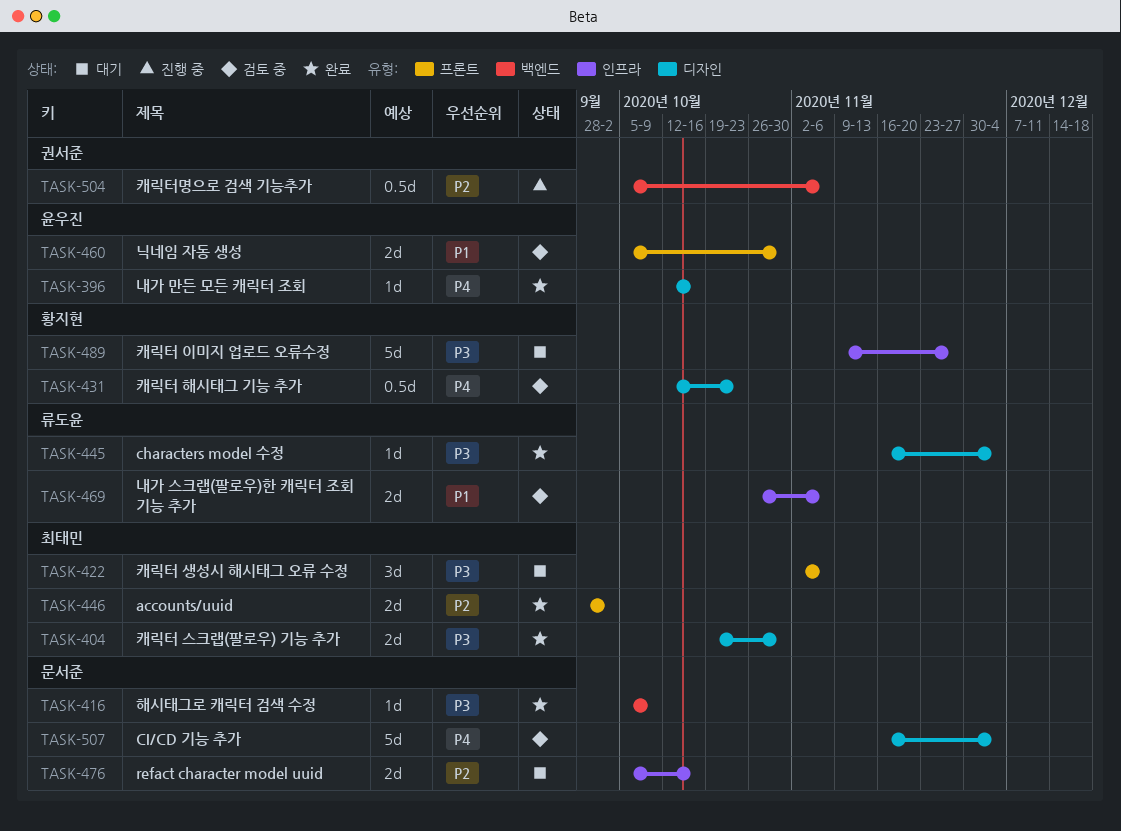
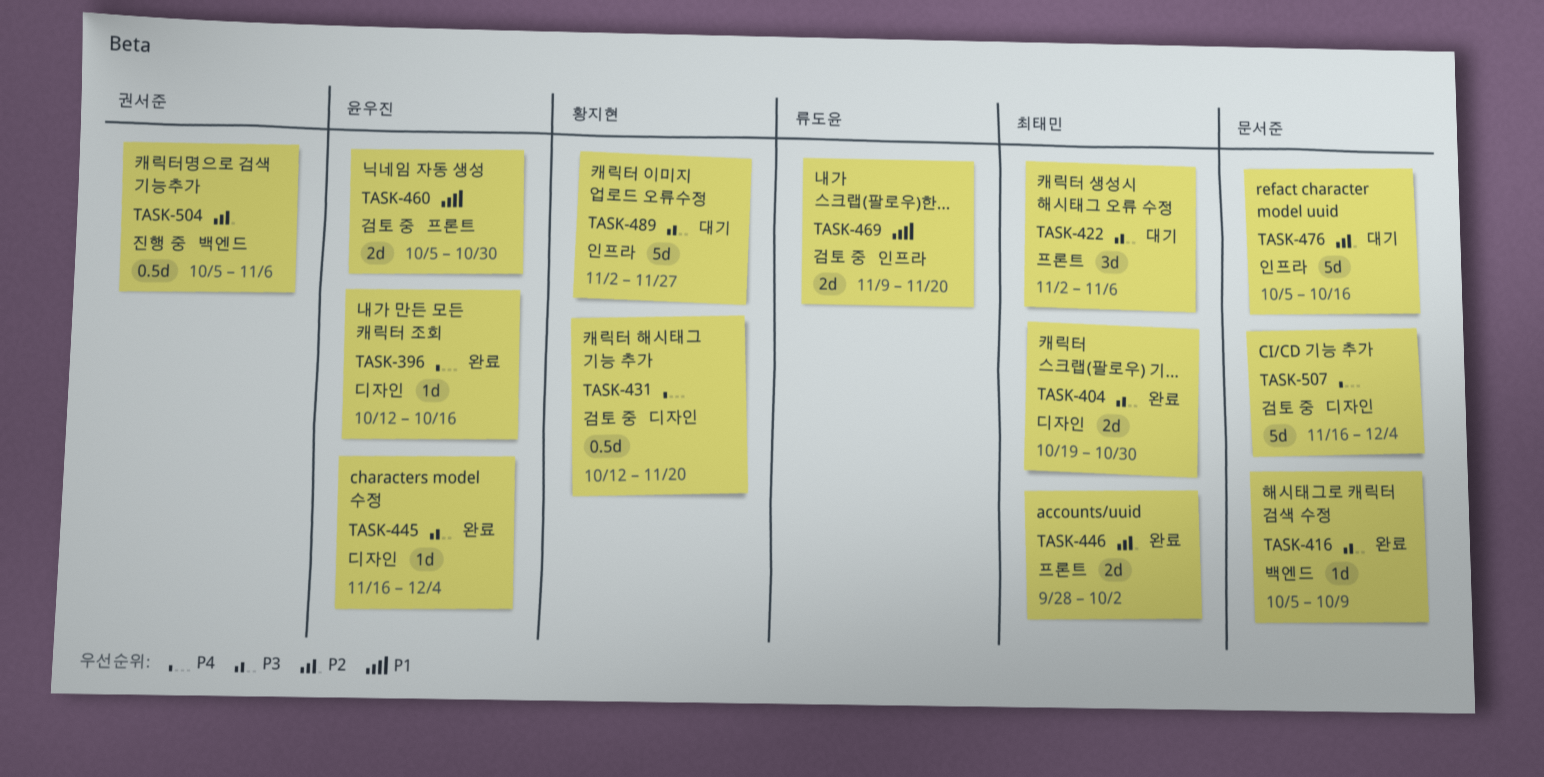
TASK-431, due: Oct 23 -> Nov 20
TASK-445, owner: 류도윤 -> 윤우진
TASK-469, start: Oct 26 -> Nov 9
TASK-469, due: Nov 6 -> Nov 20
TASK-476, estimate: 2d -> 5d
TASK-489, start: Nov 9 -> Nov 2

